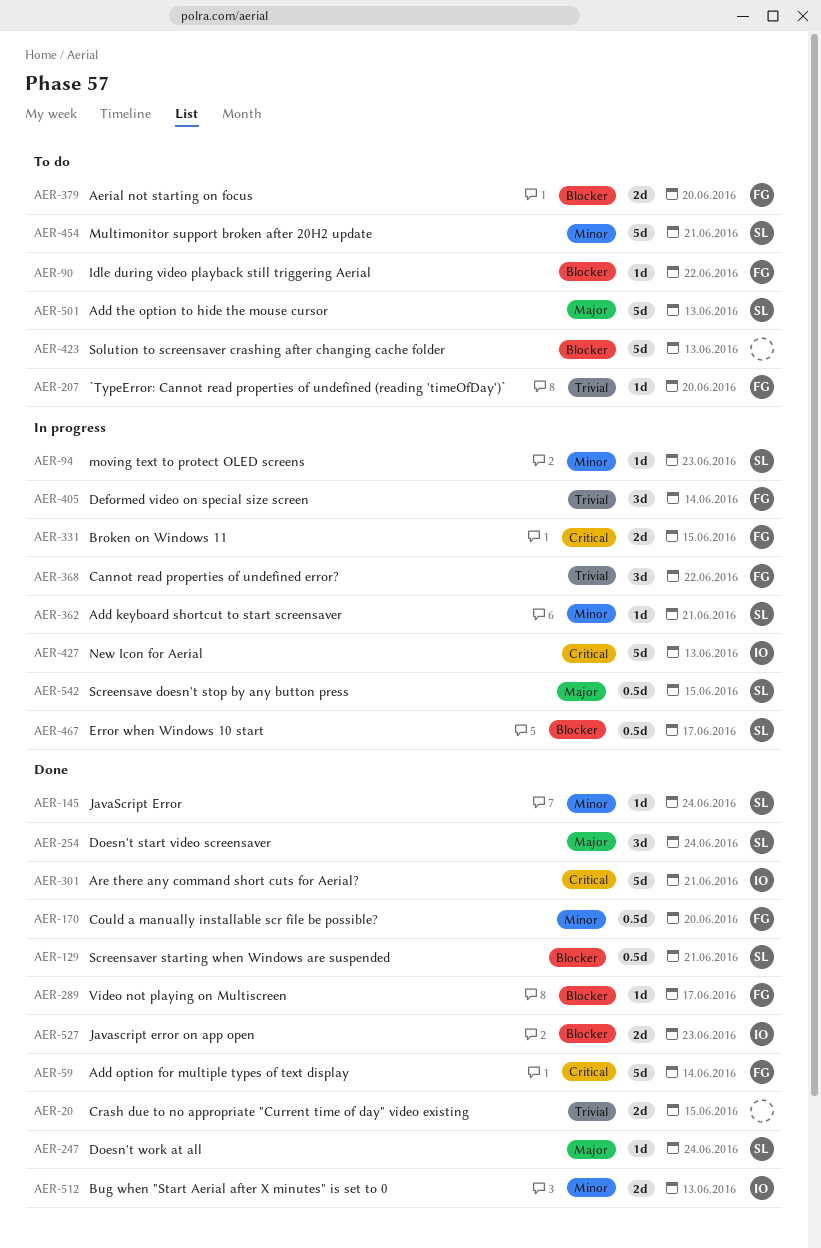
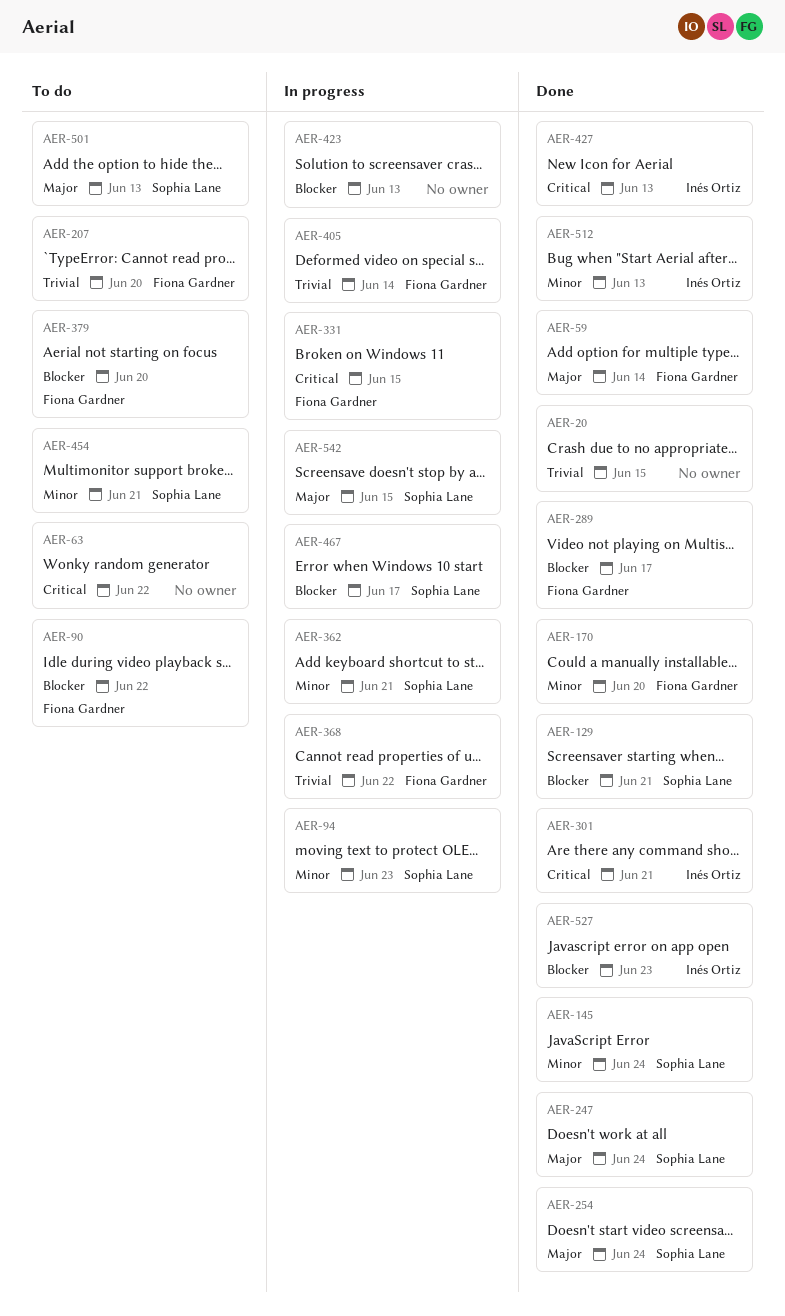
AER-59, priority: Critical -> Major
AER-63: none -> present
AER-423, status: To do -> In progress
AER-427, status: In progress -> Done

